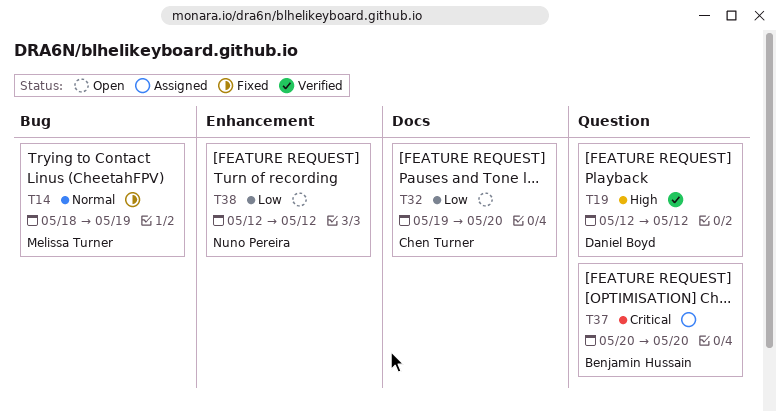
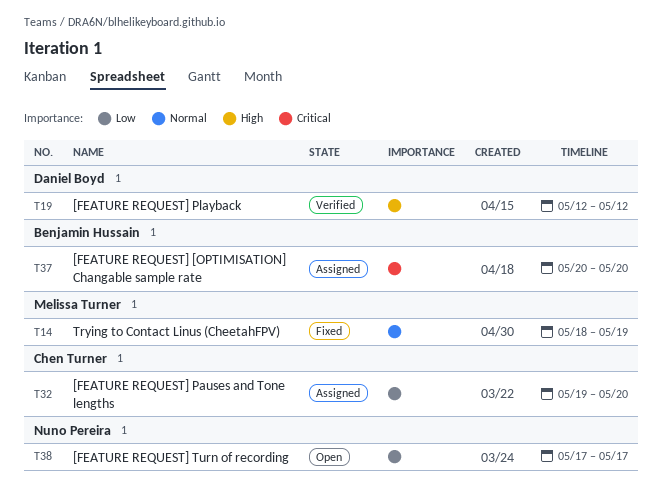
T32, status: Open -> Assigned
T38, start: May 12 -> May 17
T38, due: May 12 -> May 17

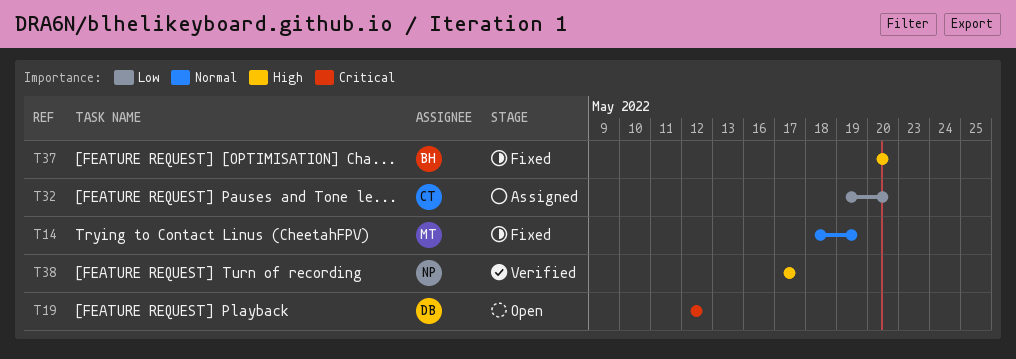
T19, status: Verified -> Open
T19, priority: High -> Critical
T37, status: Assigned -> Fixed
T37, priority: Critical -> High
T38, status: Open -> Verified
T38, priority: Low -> High

